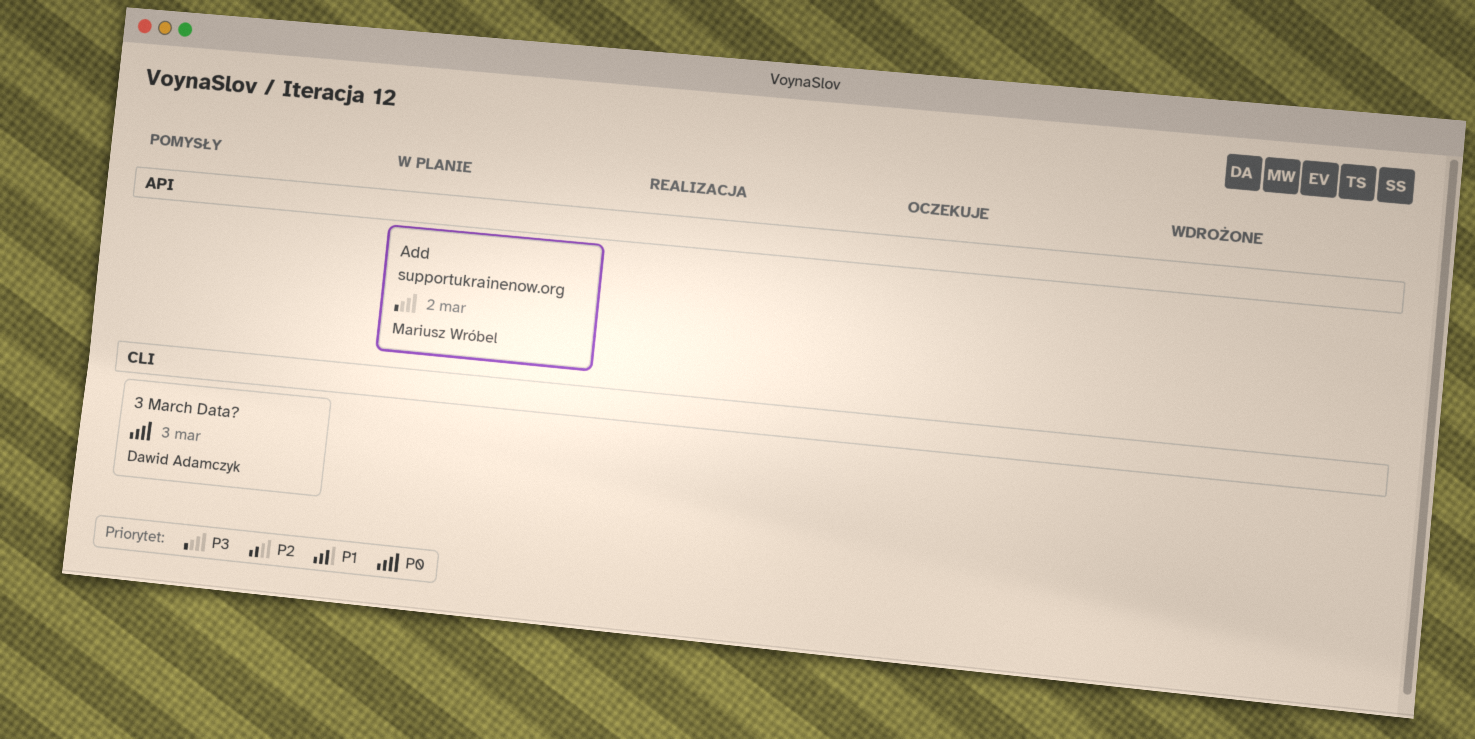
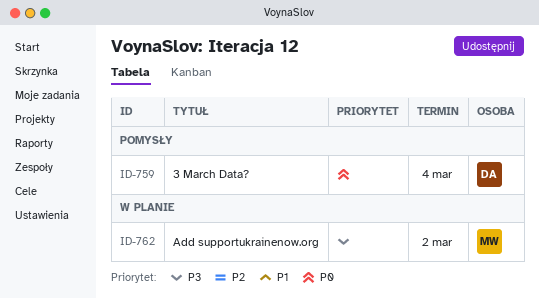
3 March Data?, due: Mar 3 -> Mar 4

